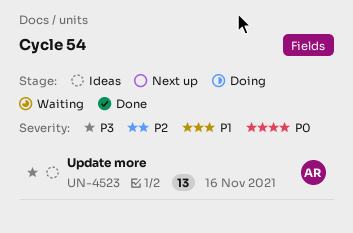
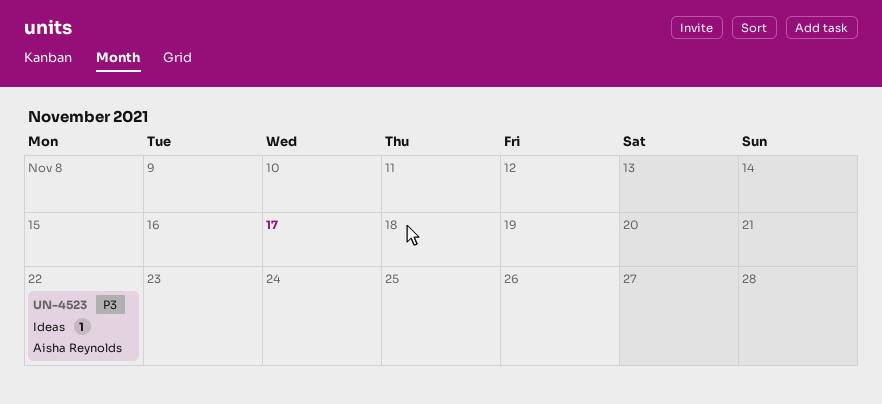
UN-4523, estimate: 13 -> 1
UN-4523, due: Nov 16 -> Nov 22

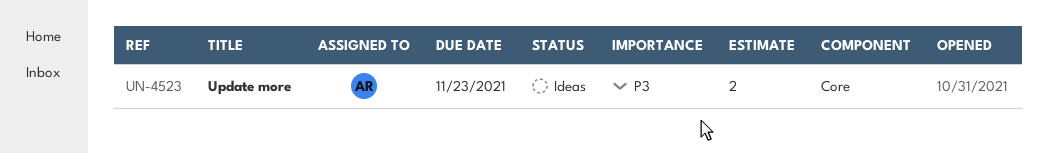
UN-4523, estimate: 1 -> 2
UN-4523, due: Nov 22 -> Nov 23

